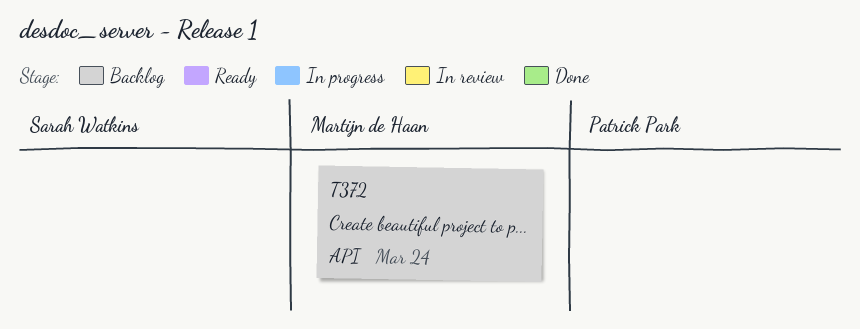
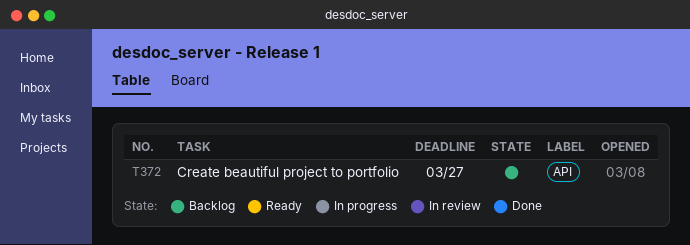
T372, due: Mar 24 -> Mar 27

